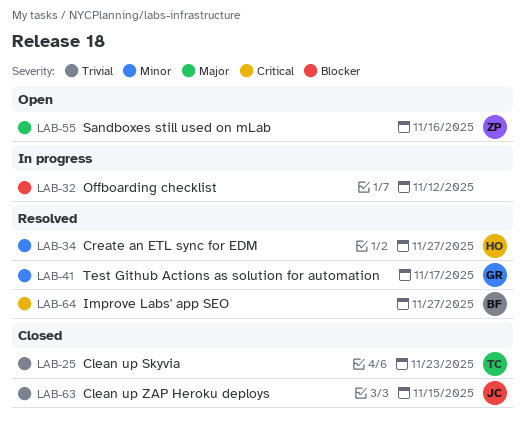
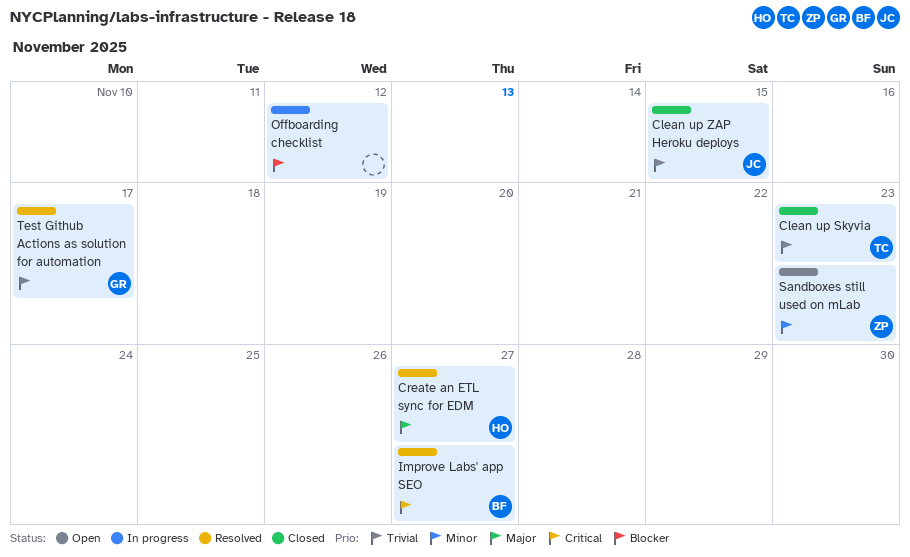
Create an ETL sync for EDM, priority: Minor -> Major
Sandboxes still used on mLab, priority: Major -> Minor
Sandboxes still used on mLab, due: Nov 16 -> Nov 23
Test Github Actions as solution for automation, priority: Minor -> Trivial

